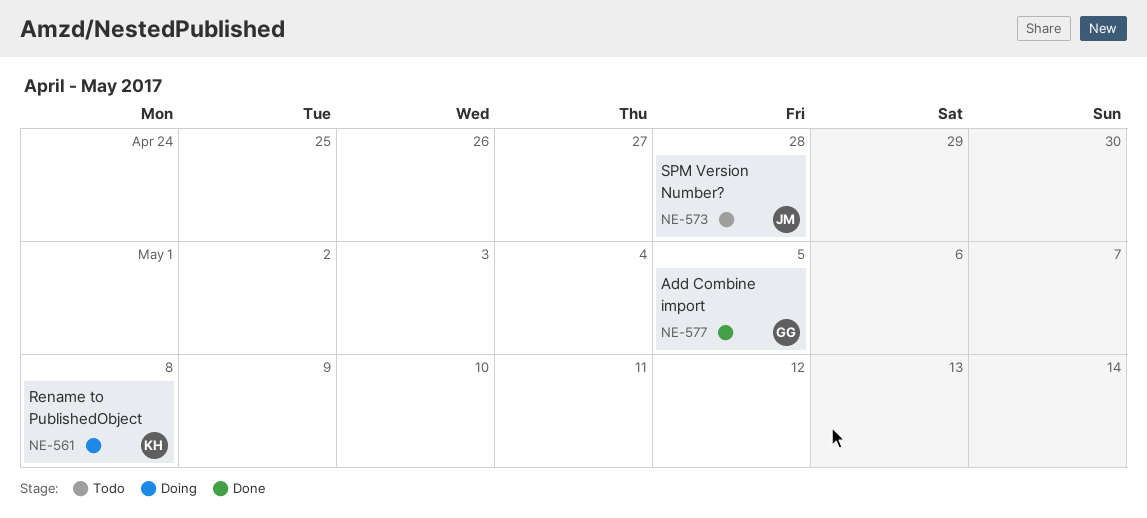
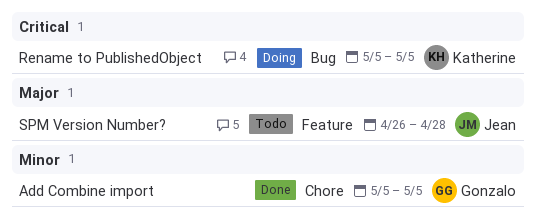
Rename to PublishedObject, due: May 8 -> May 5

